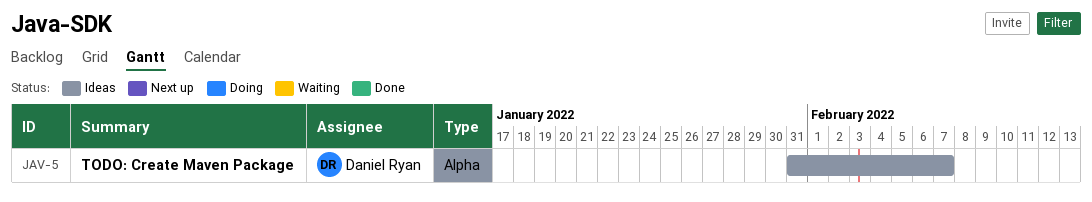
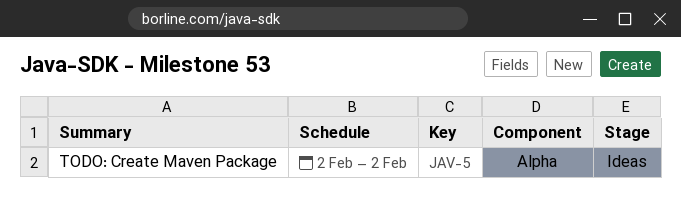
JAV-5, start: Jan 31 -> Feb 2
JAV-5, due: Feb 7 -> Feb 2

